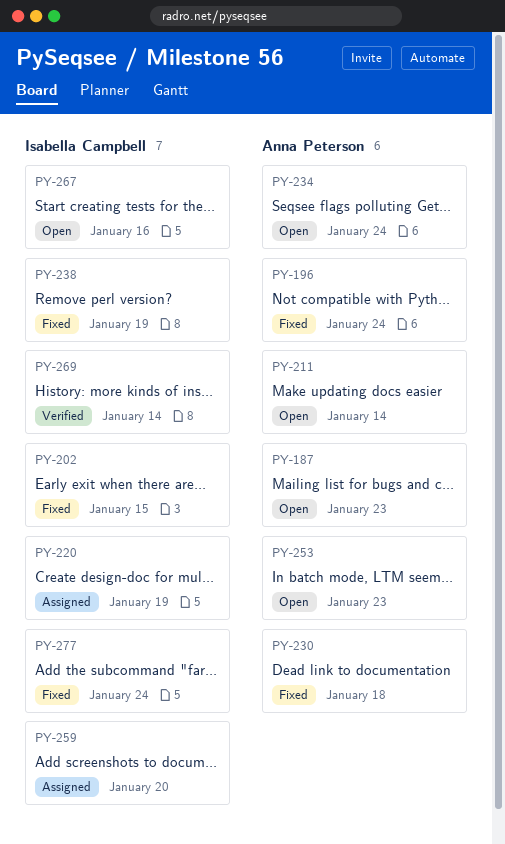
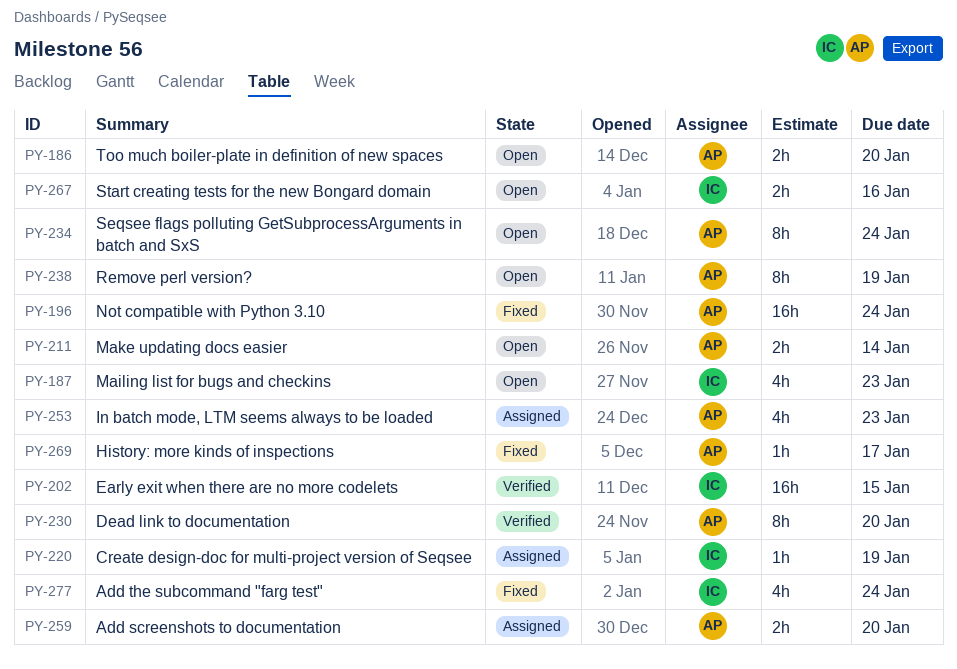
PY-186: none -> present
PY-187, owner: Anna Peterson -> Isabella Campbell
PY-202, status: Fixed -> Verified
PY-230, status: Fixed -> Verified
PY-230, due: Jan 18 -> Jan 20
PY-238, status: Fixed -> Open
PY-238, owner: Isabella Campbell -> Anna Peterson
PY-253, status: Open -> Assigned
PY-259, owner: Isabella Campbell -> Anna Peterson
PY-269, status: Verified -> Fixed
PY-269, owner: Isabella Campbell -> Anna Peterson
PY-269, due: Jan 14 -> Jan 17

